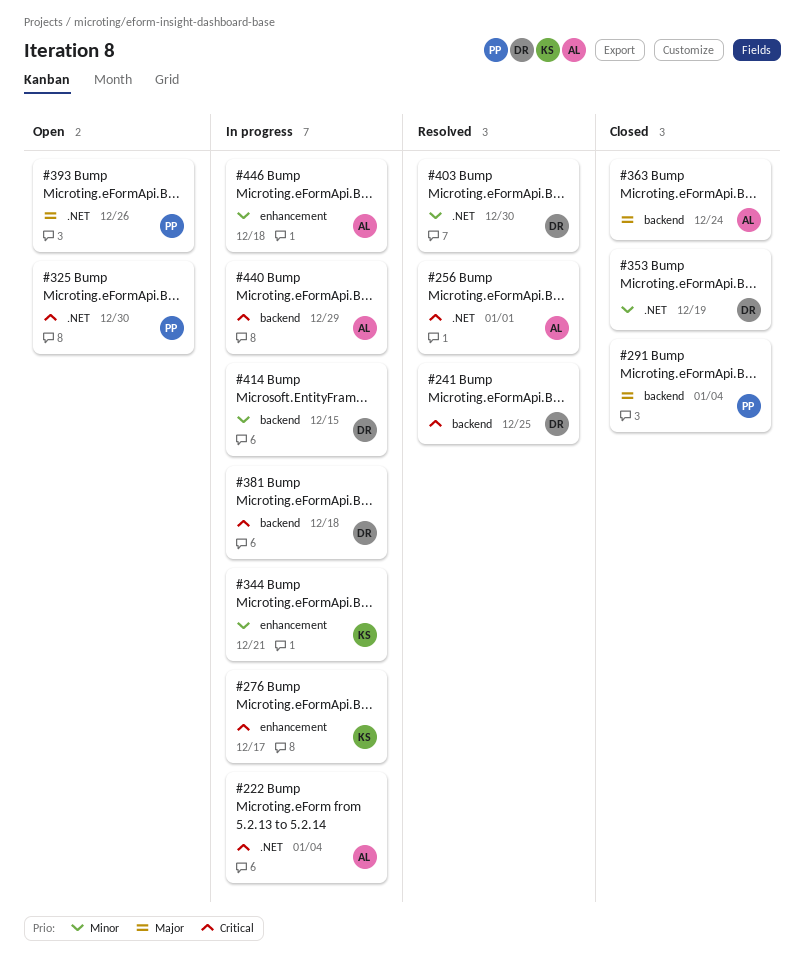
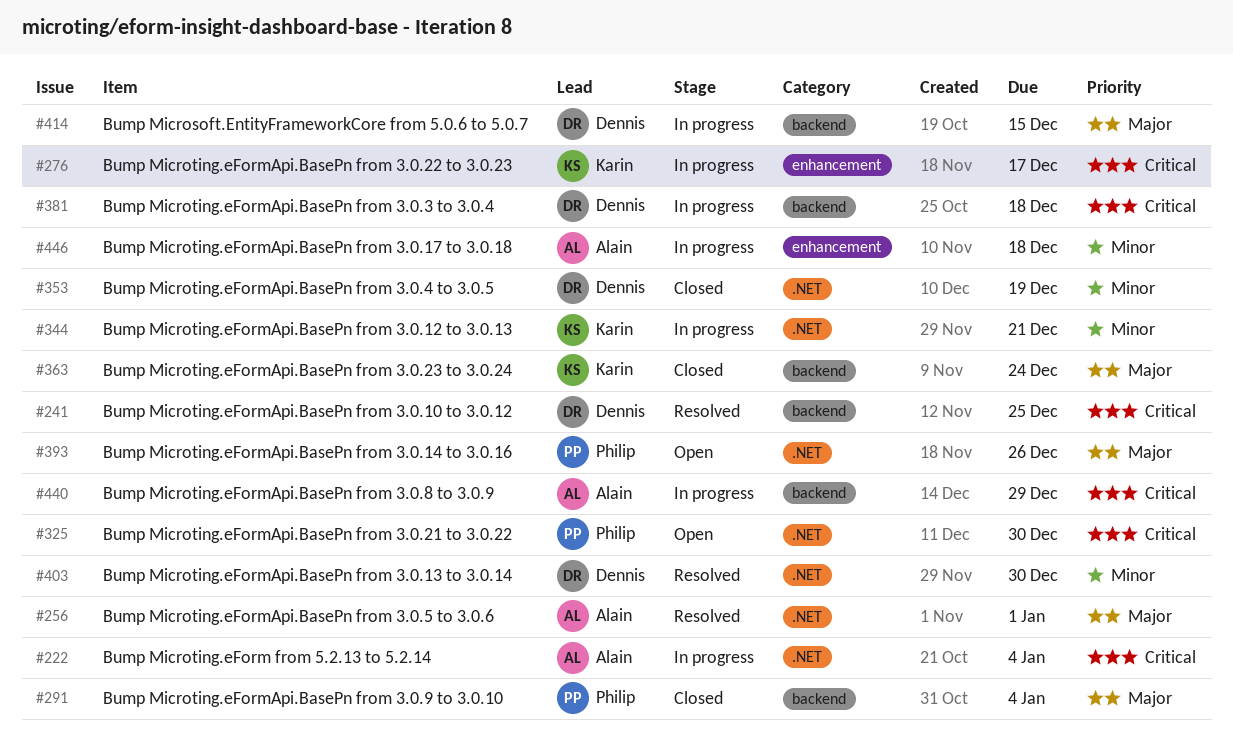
#256, priority: Critical -> Major
#344, label: enhancement -> .NET
#363, owner: Alain -> Karin
#414, priority: Minor -> Major

